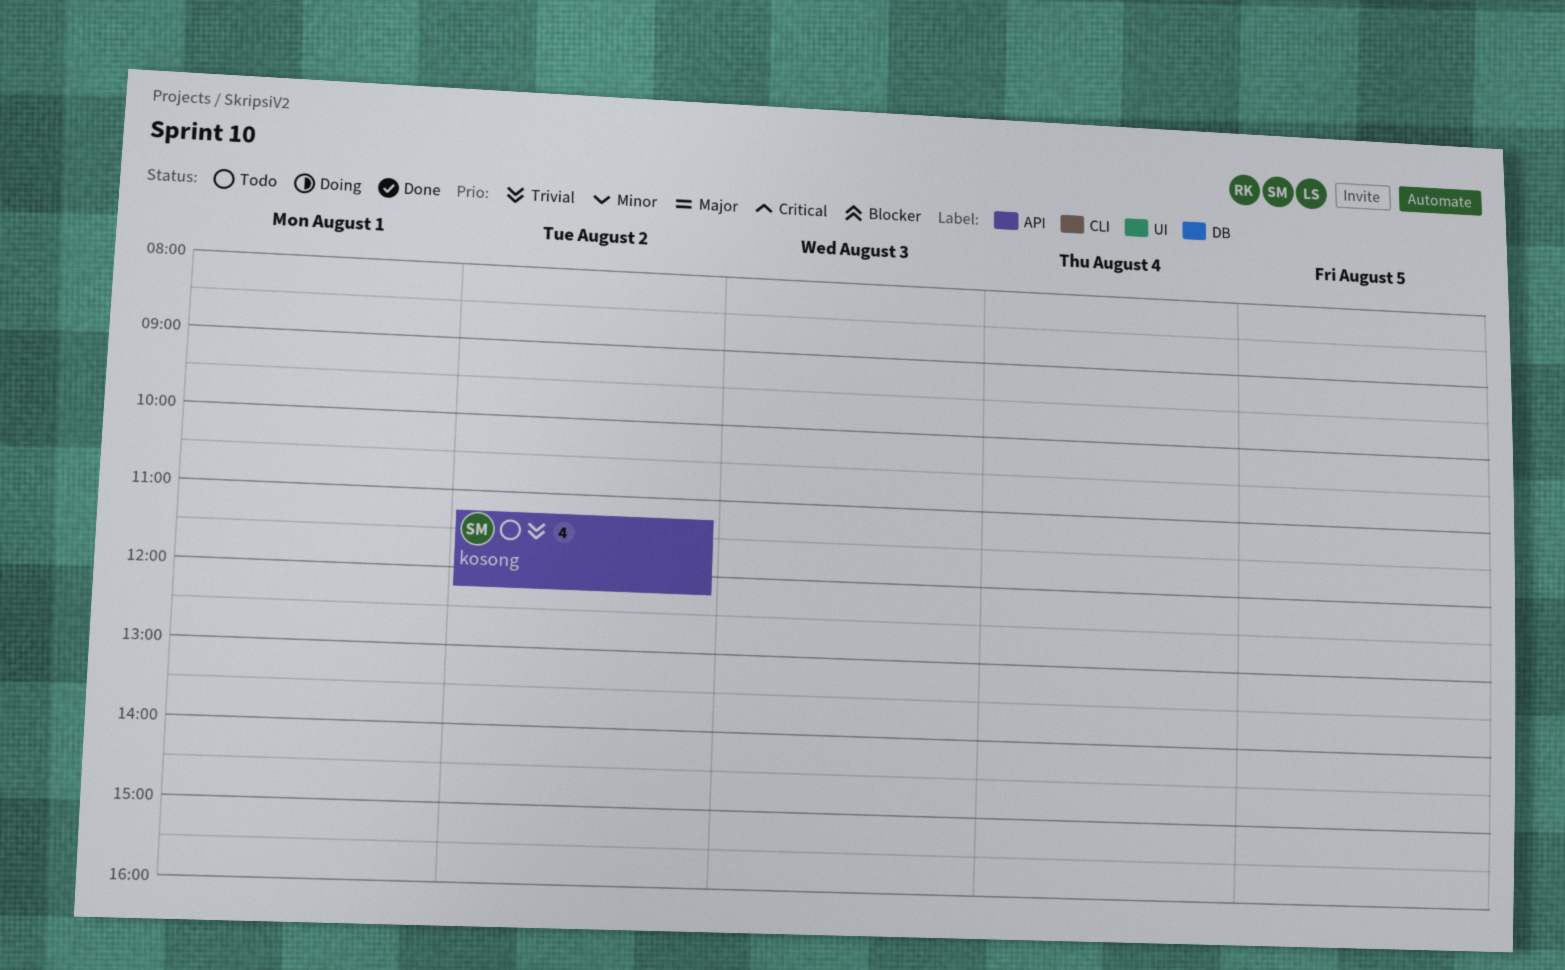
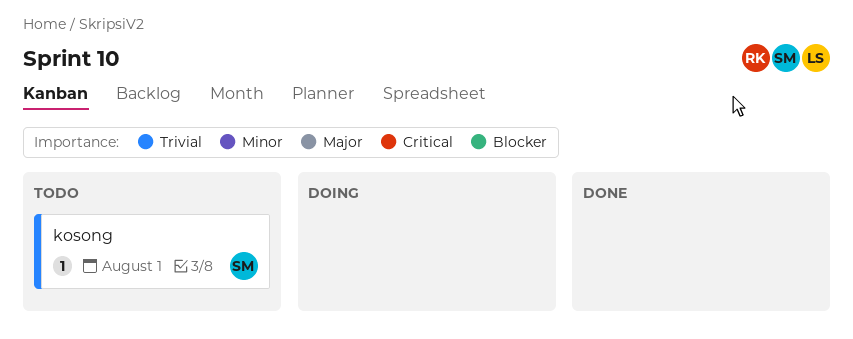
kosong, estimate: 4 -> 1
kosong, day: Aug 2 -> Aug 1

